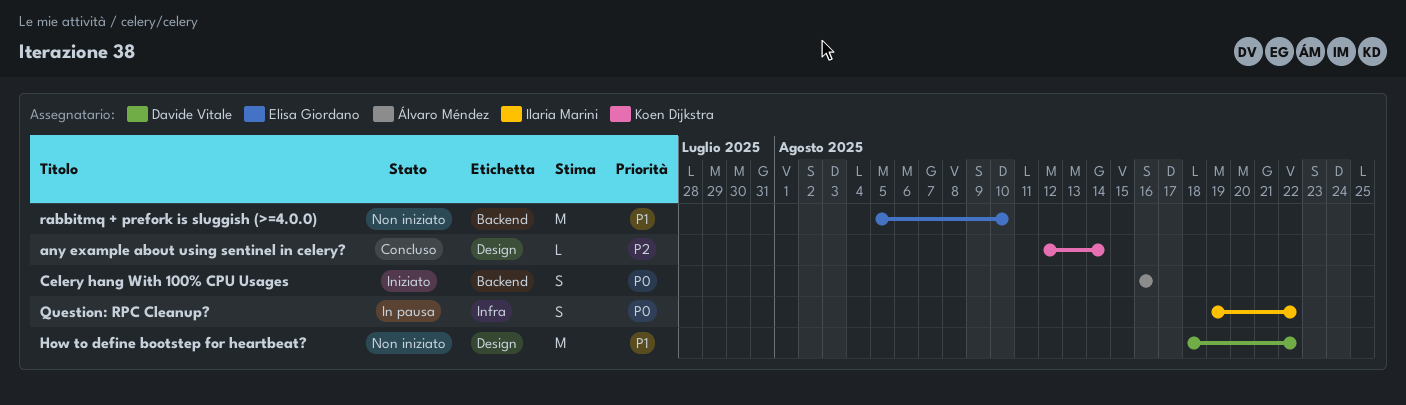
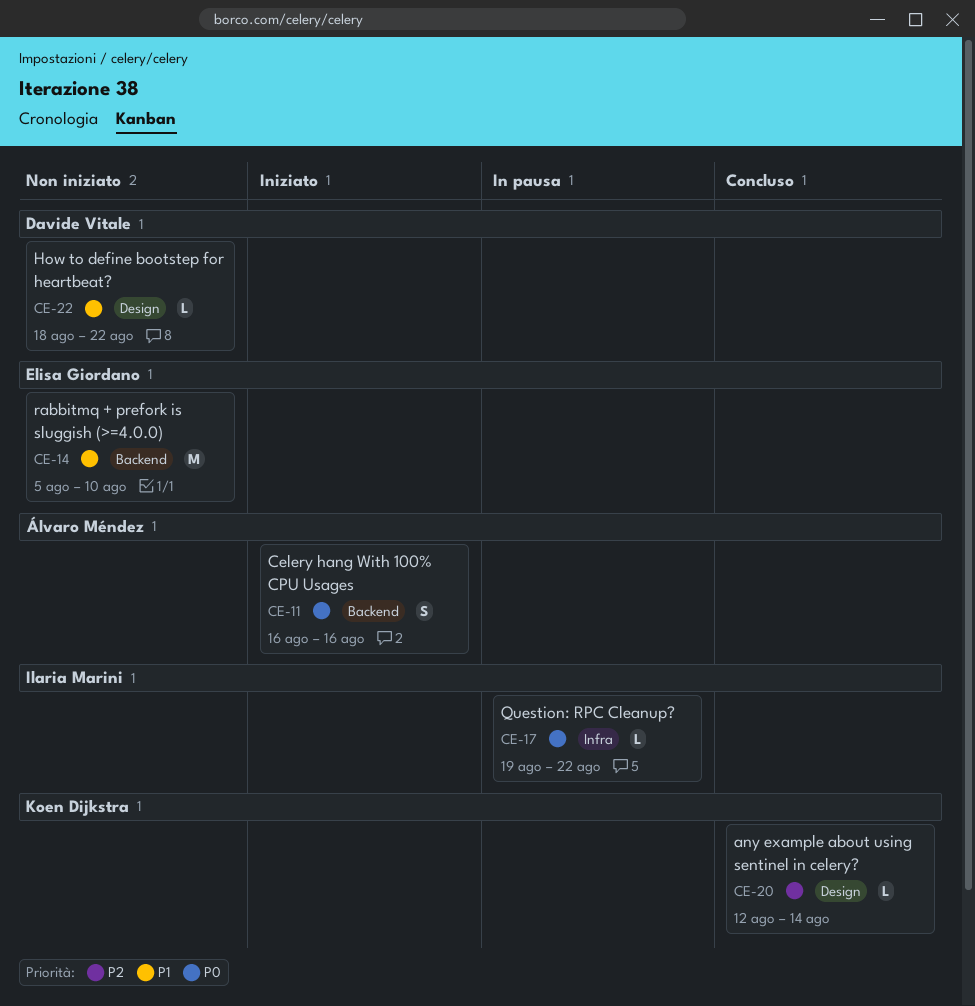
How to define bootstep for heartbeat?, estimate: M -> L
Question: RPC Cleanup?, estimate: S -> L

